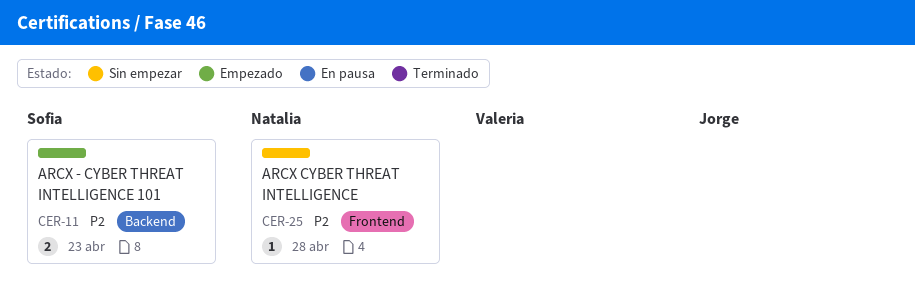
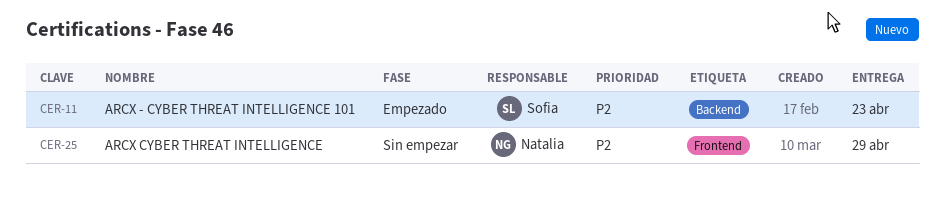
CER-25, due: Apr 28 -> Apr 29

